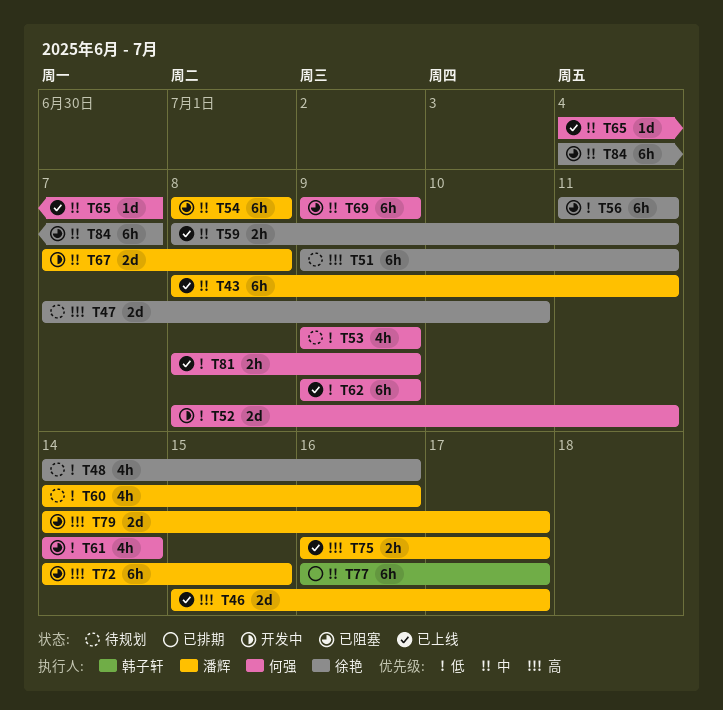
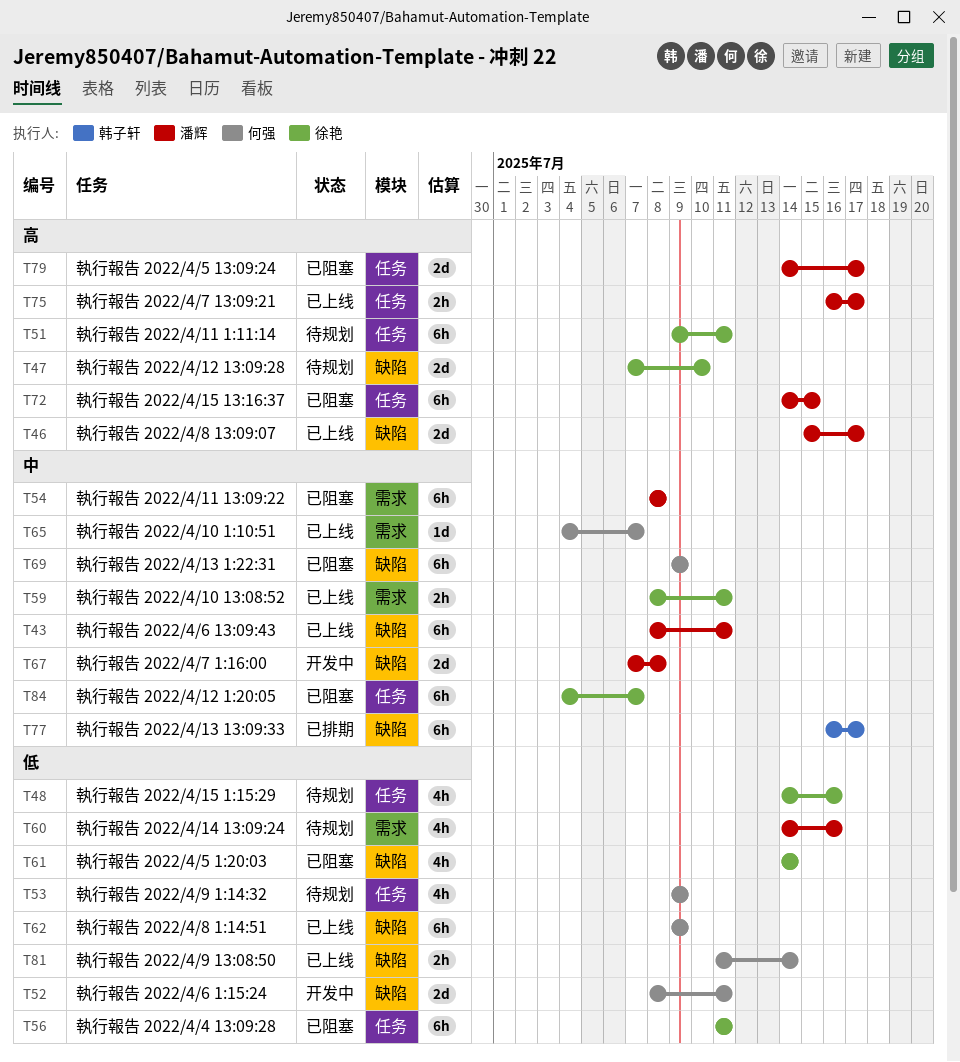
T61, owner: 何强 -> 徐艳
T81, start: Jul 8 -> Jul 11
T81, due: Jul 9 -> Jul 14

